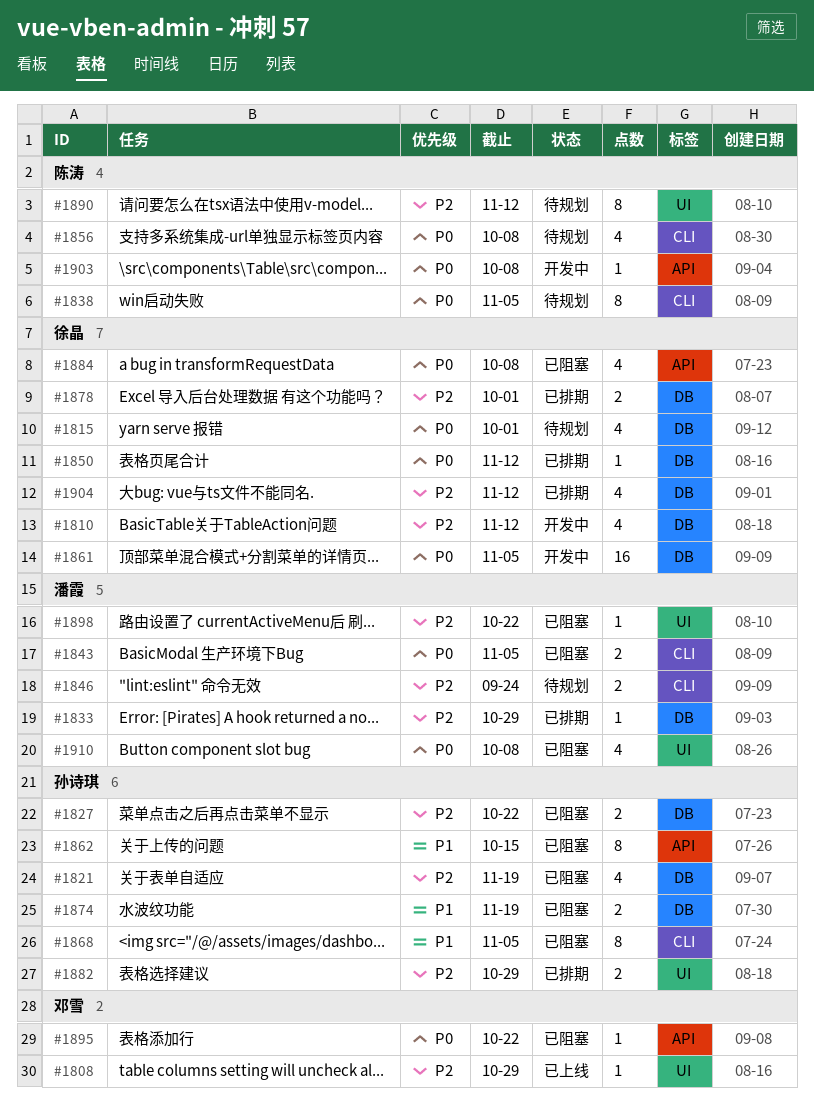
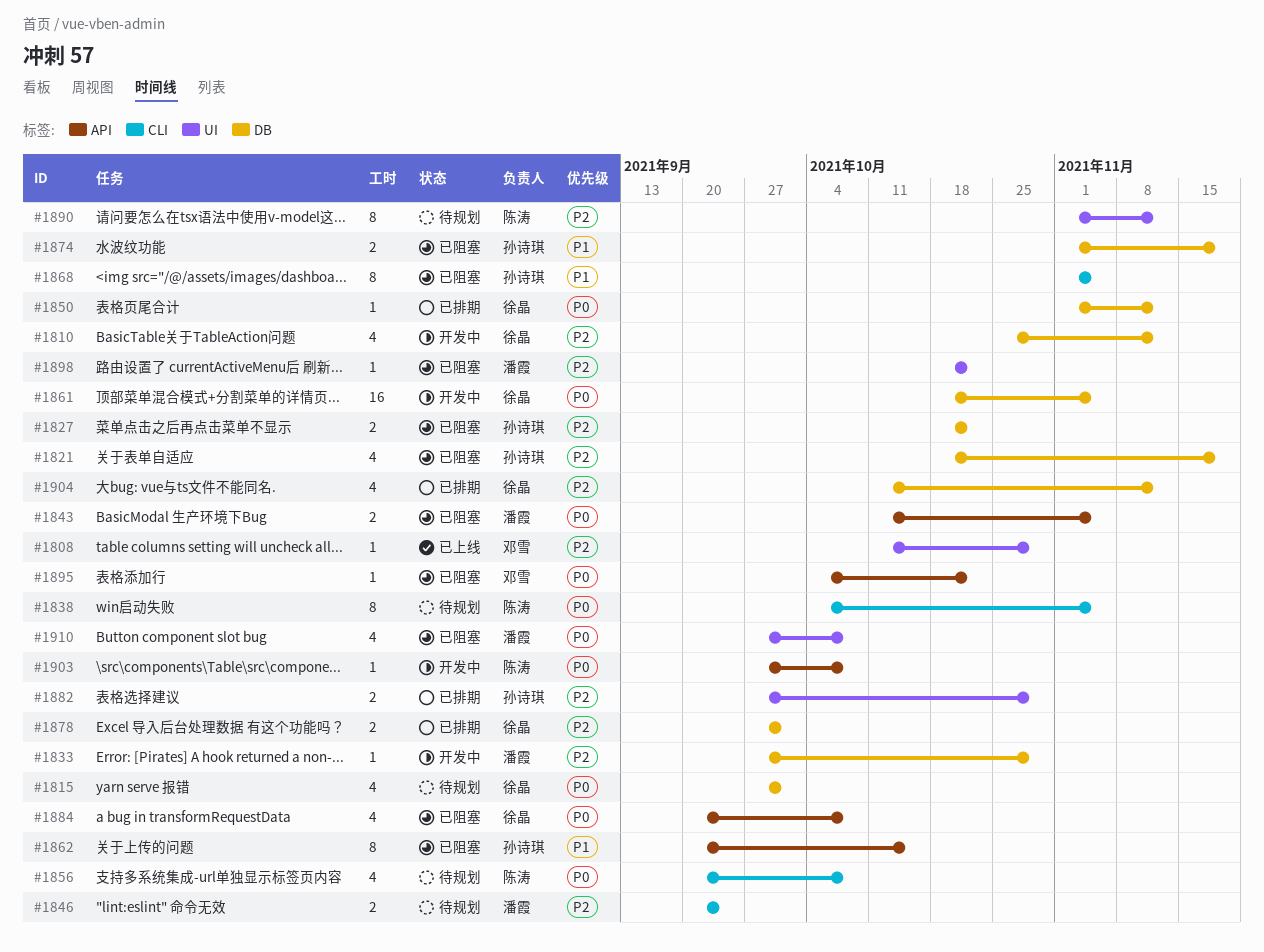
#1833, status: 已排期 -> 开发中
#1843, label: CLI -> API

